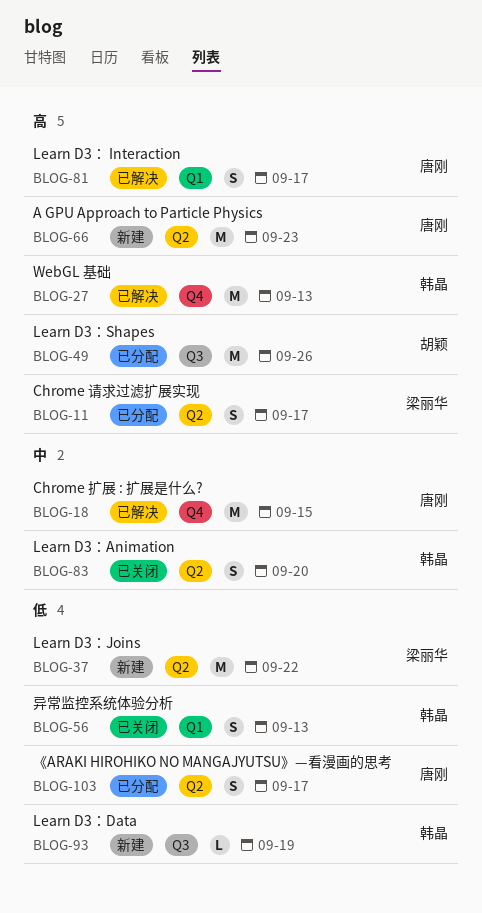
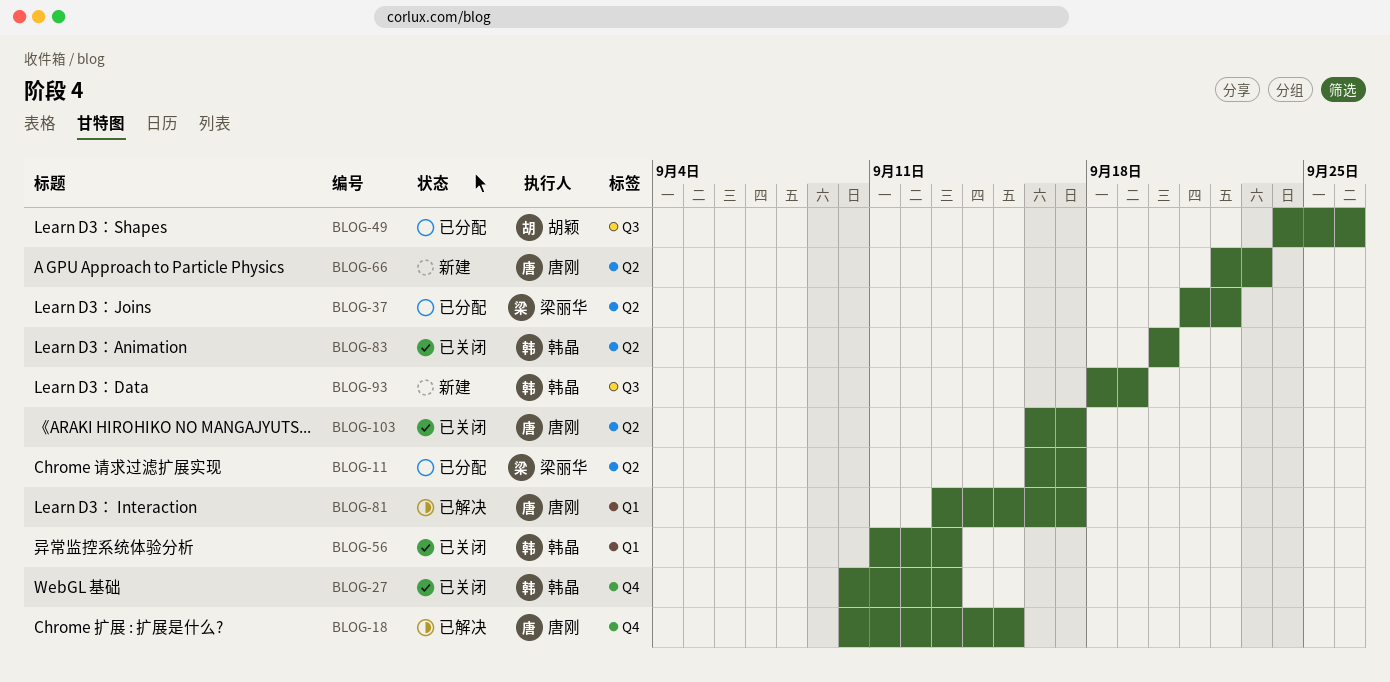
BLOG-27, status: 已解决 -> 已关闭
BLOG-37, status: 新建 -> 已分配
BLOG-103, status: 已分配 -> 已关闭

